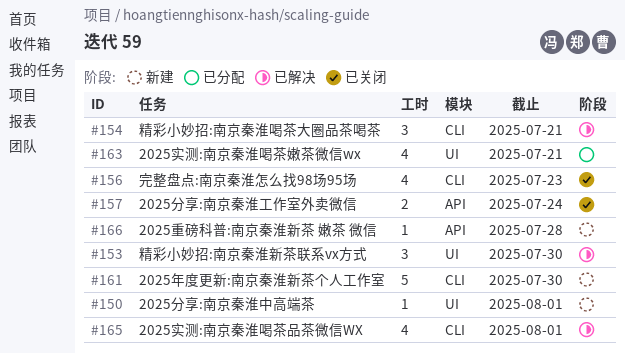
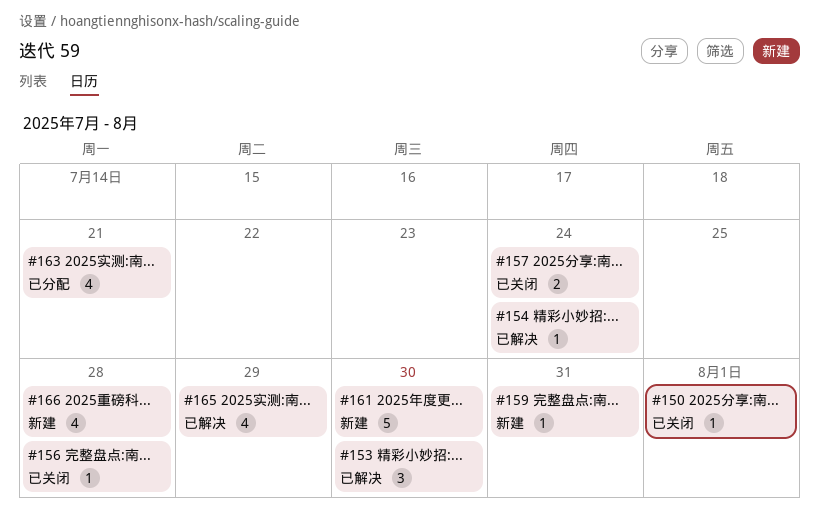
#150, status: 新建 -> 已关闭
#154, estimate: 3 -> 1
#154, due: Jul 21 -> Jul 24
#156, estimate: 4 -> 1
#156, due: Jul 23 -> Jul 28
#159: none -> present
#165, due: Aug 1 -> Jul 29
#166, estimate: 1 -> 4

